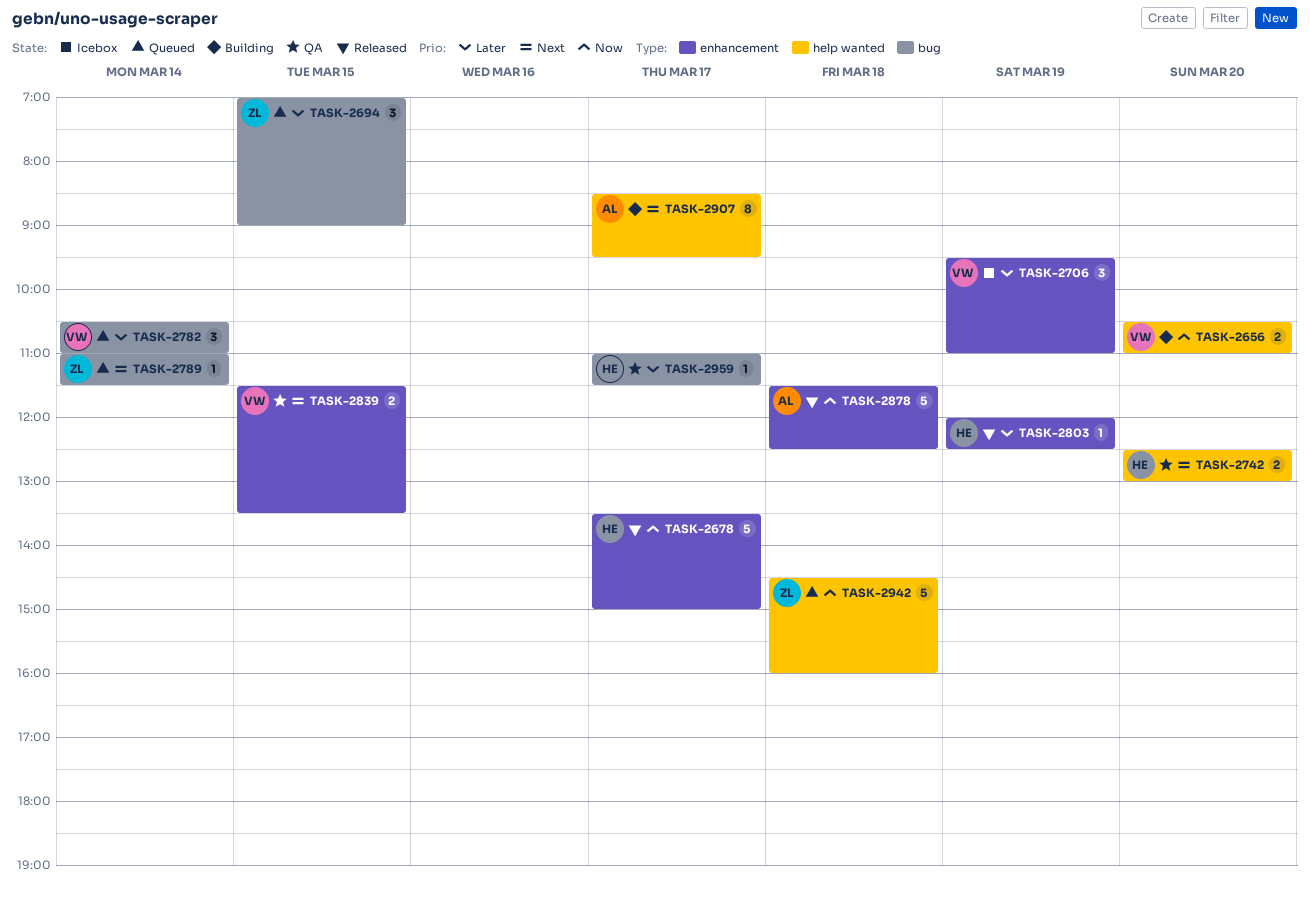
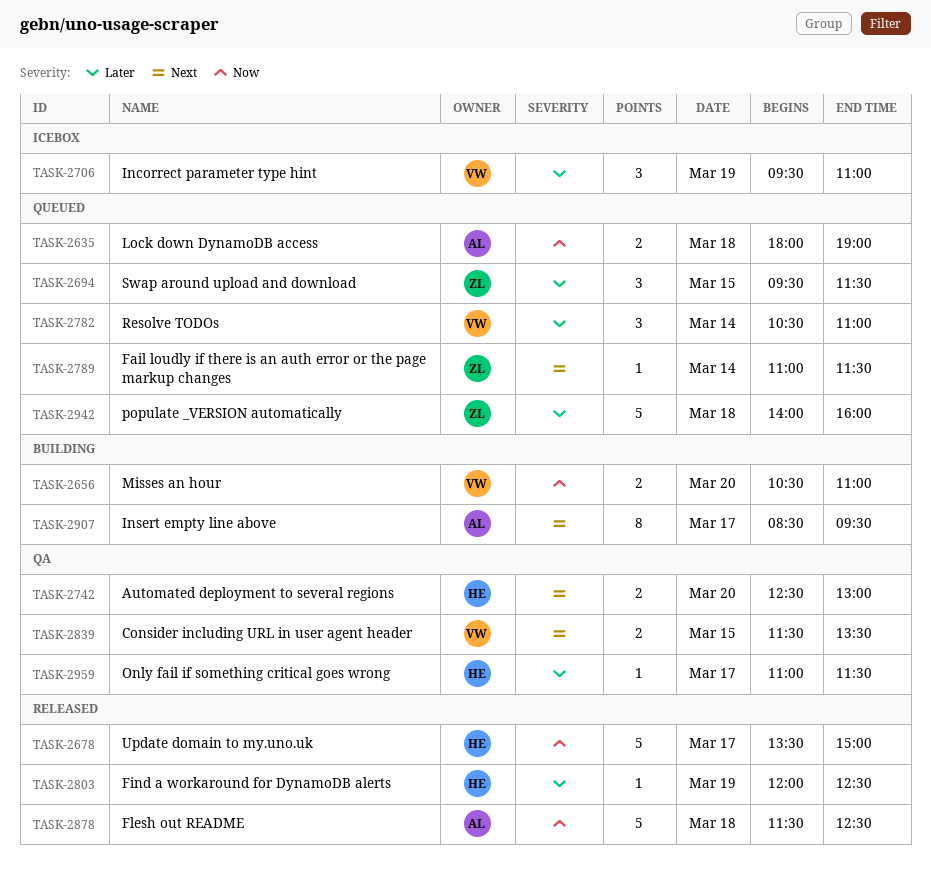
TASK-2635: none -> present
TASK-2694, begins: 07:00 -> 09:30
TASK-2694, ends: 09:00 -> 11:30
TASK-2942, priority: Now -> Later
TASK-2942, begins: 14:30 -> 14:00

